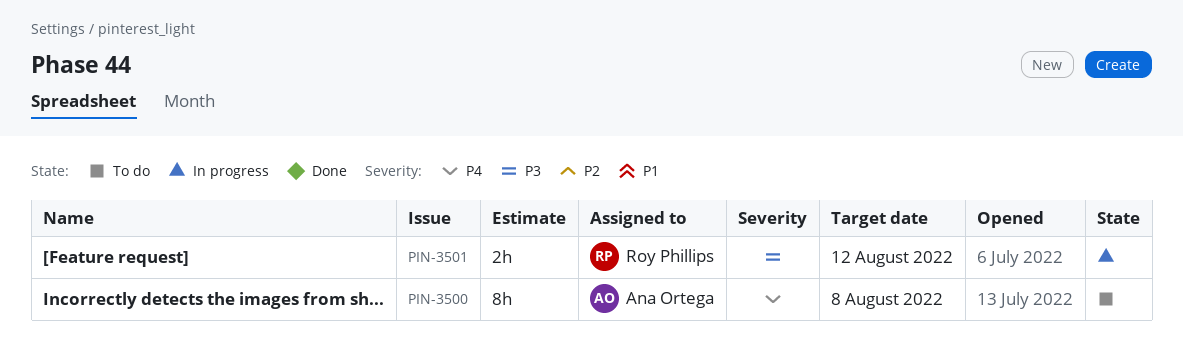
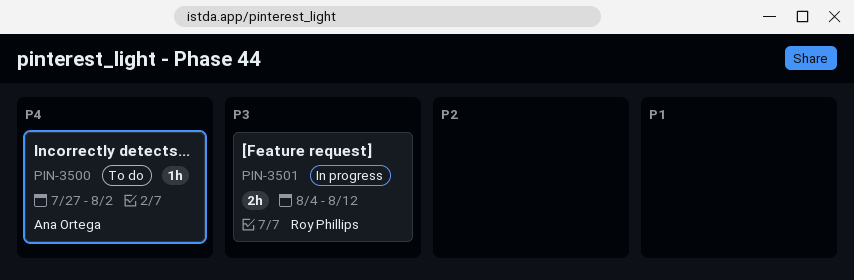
PIN-3500, estimate: 8h -> 1h
PIN-3500, due: Aug 8 -> Aug 2

